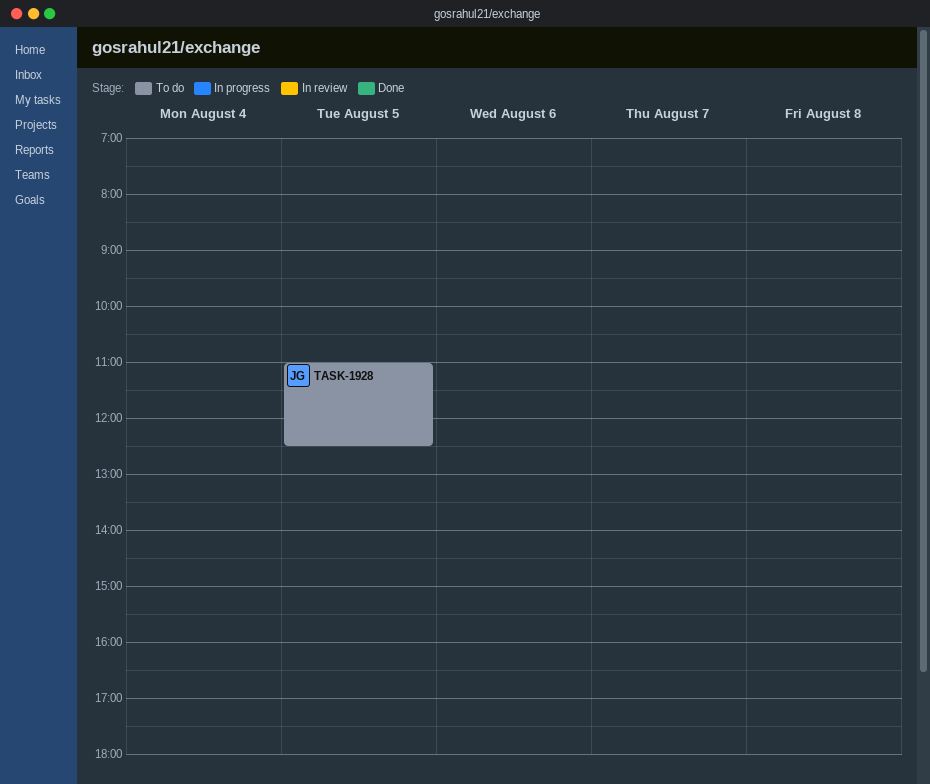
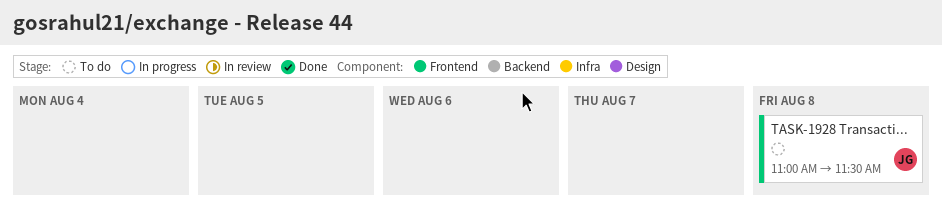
TASK-1928, day: Aug 5 -> Aug 8
TASK-1928, ends: 12:30 -> 11:30

